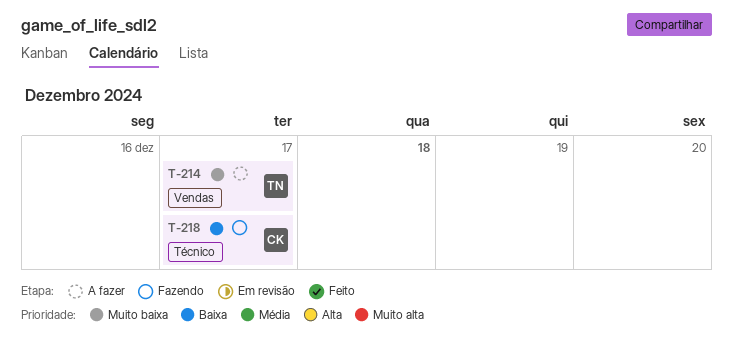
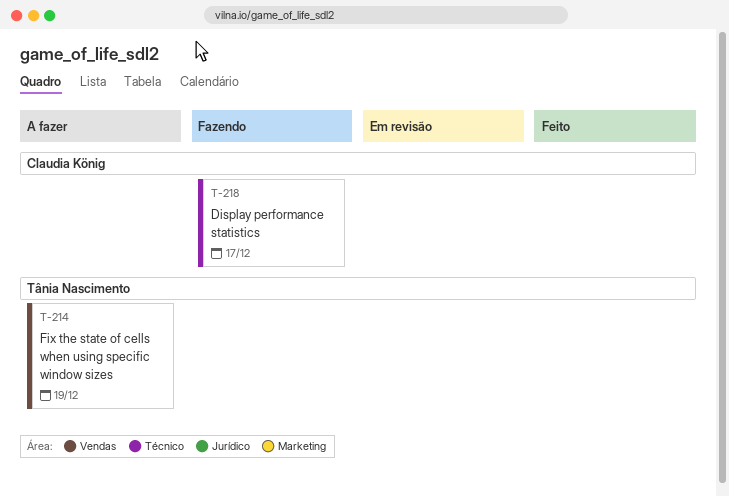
T-214, due: Dec 17 -> Dec 19

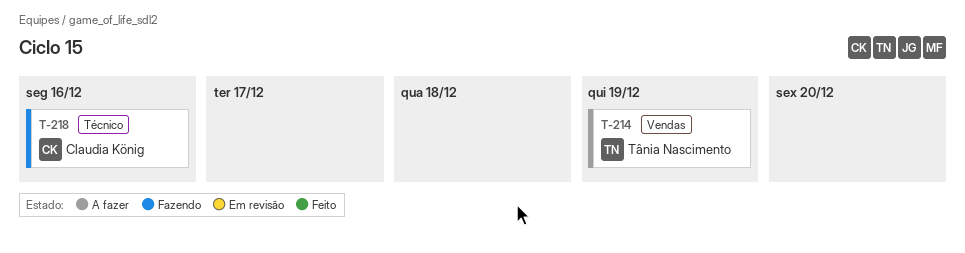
T-218, due: Dec 17 -> Dec 16

